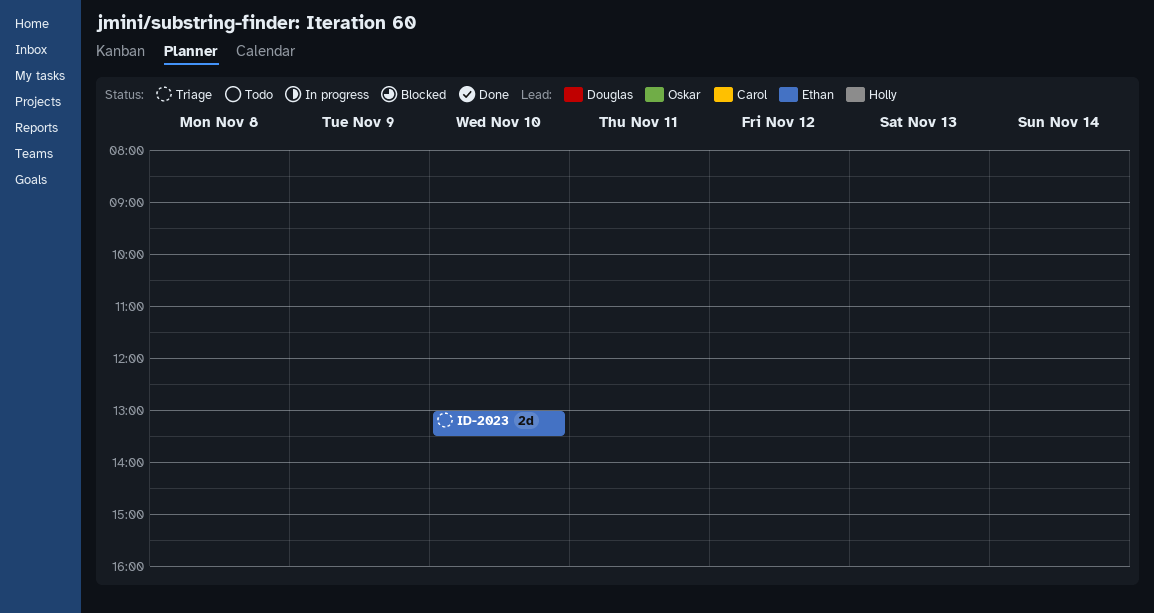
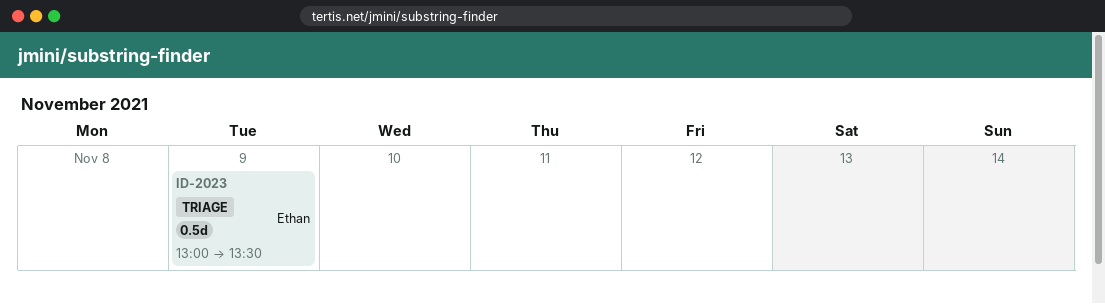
ID-2023, estimate: 2d -> 0.5d
ID-2023, day: Nov 10 -> Nov 9

